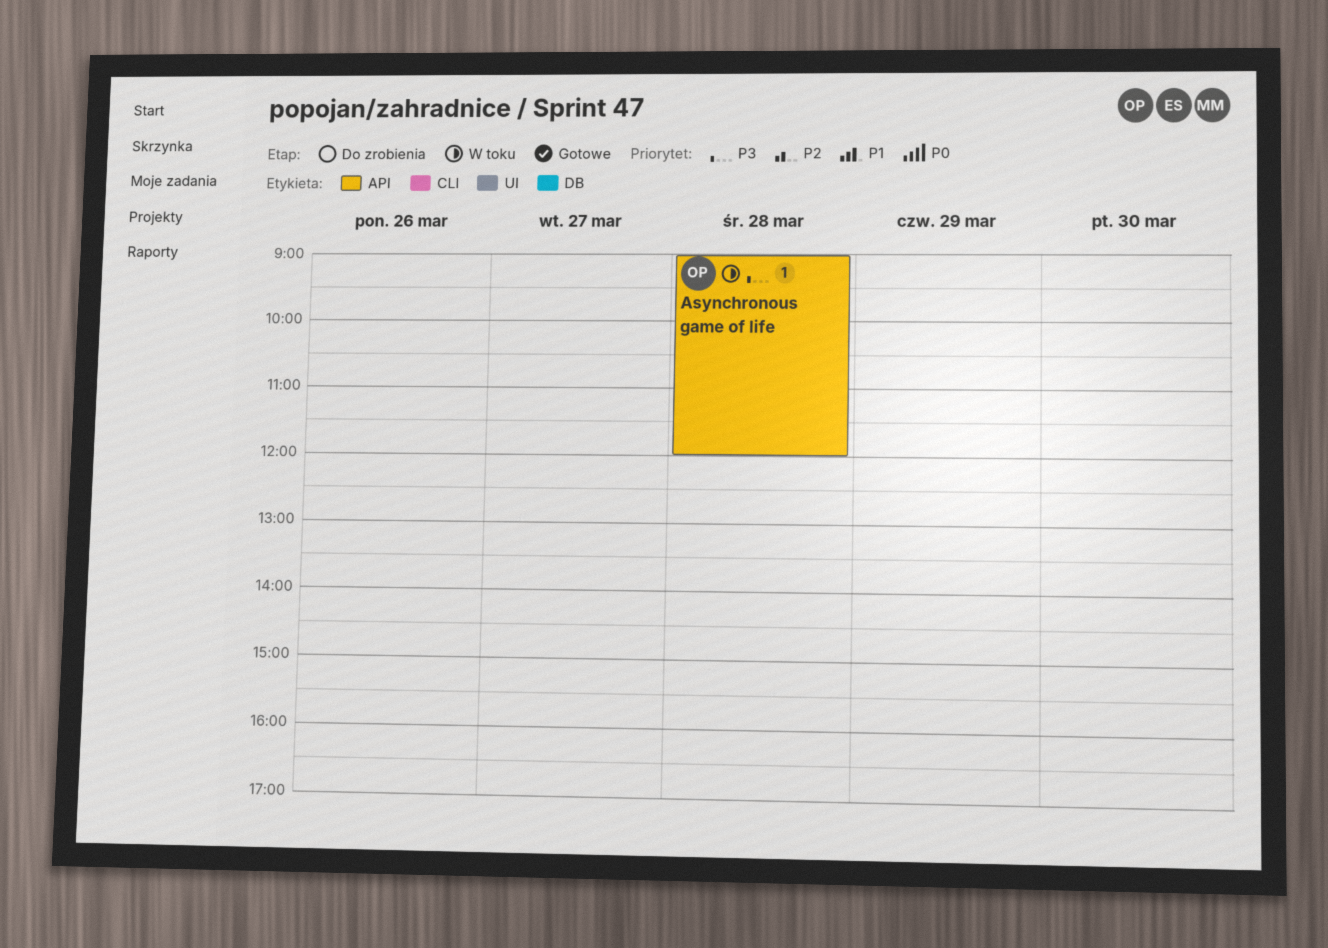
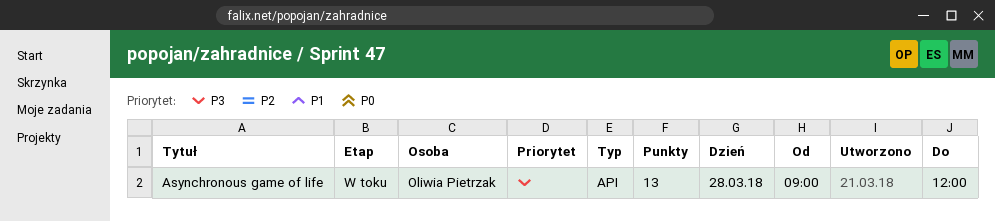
Asynchronous game of life, estimate: 1 -> 13

